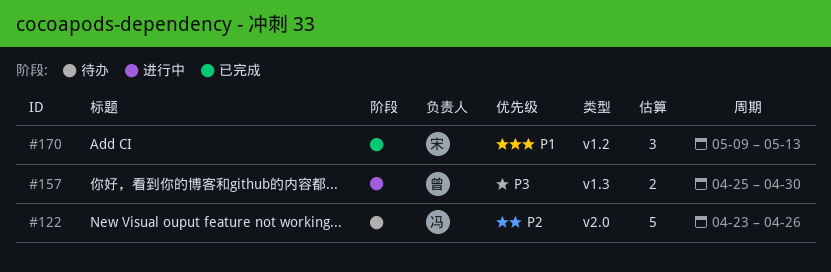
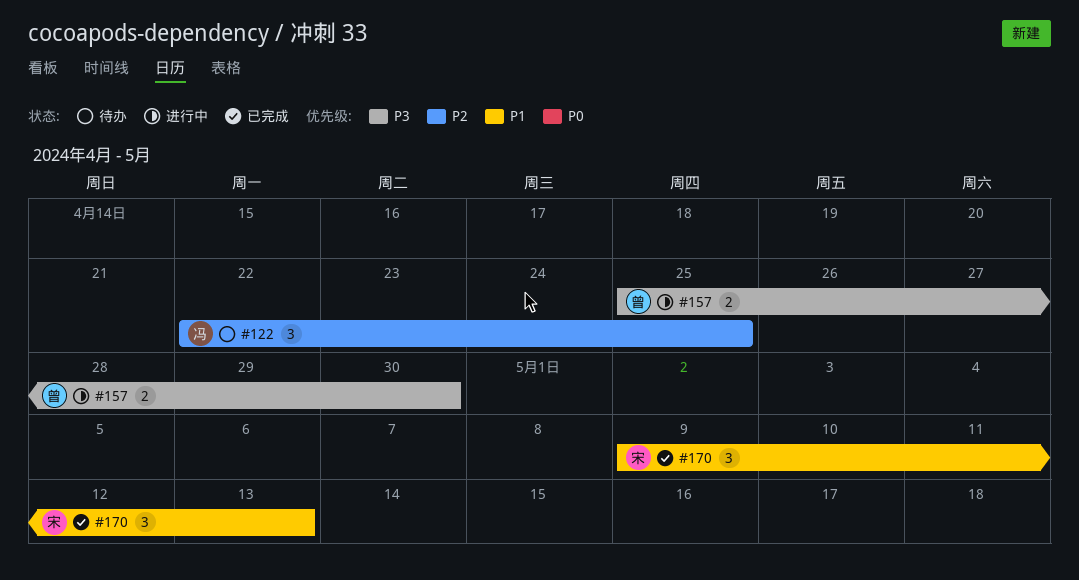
#122, estimate: 5 -> 3
#122, start: Apr 23 -> Apr 22
#122, due: Apr 26 -> Apr 25

